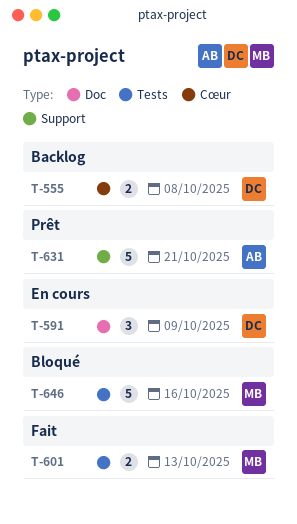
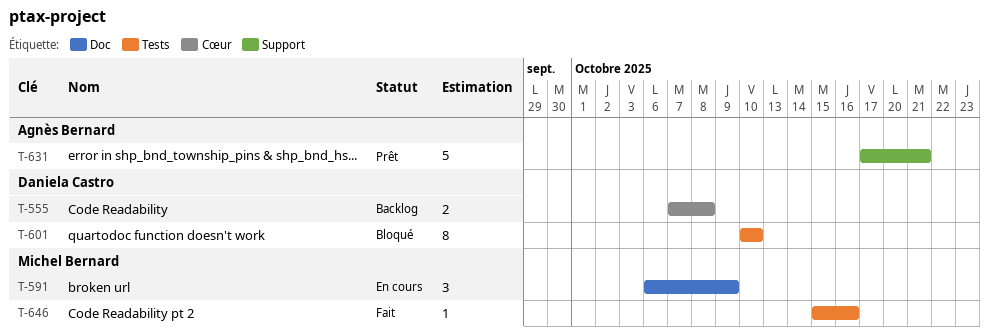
T-591, owner: Daniela Castro -> Michel Bernard
T-601, status: Fait -> Bloqué
T-601, owner: Michel Bernard -> Daniela Castro
T-601, estimate: 2 -> 8
T-601, due: Oct 13 -> Oct 10
T-646, status: Bloqué -> Fait
T-646, estimate: 5 -> 1

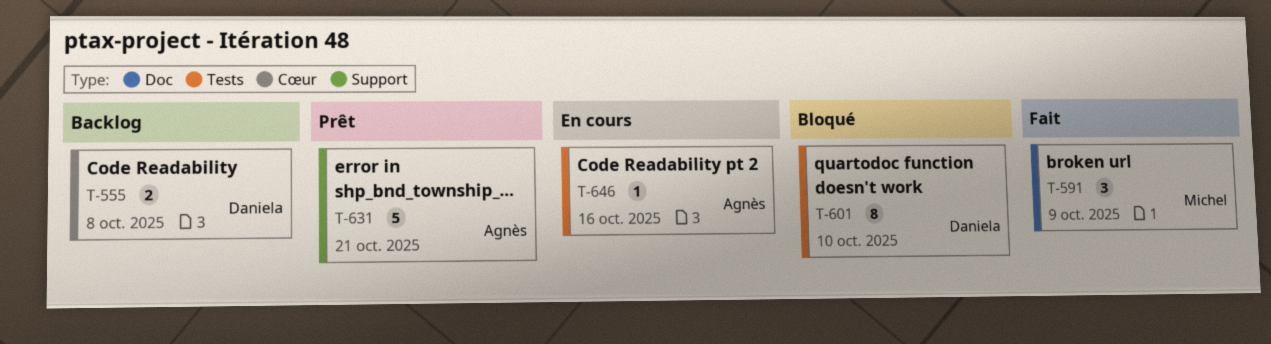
T-591, status: En cours -> Fait
T-646, status: Fait -> En cours
T-646, owner: Michel Bernard -> Agnès Bernard

